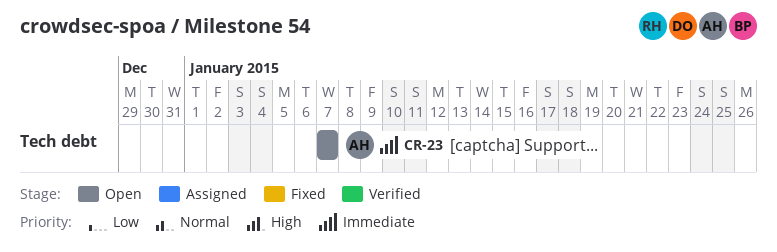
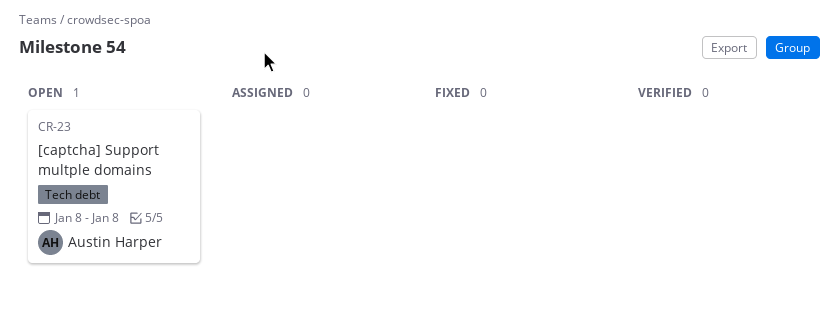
CR-23, start: Jan 7 -> Jan 8
CR-23, due: Jan 7 -> Jan 8

